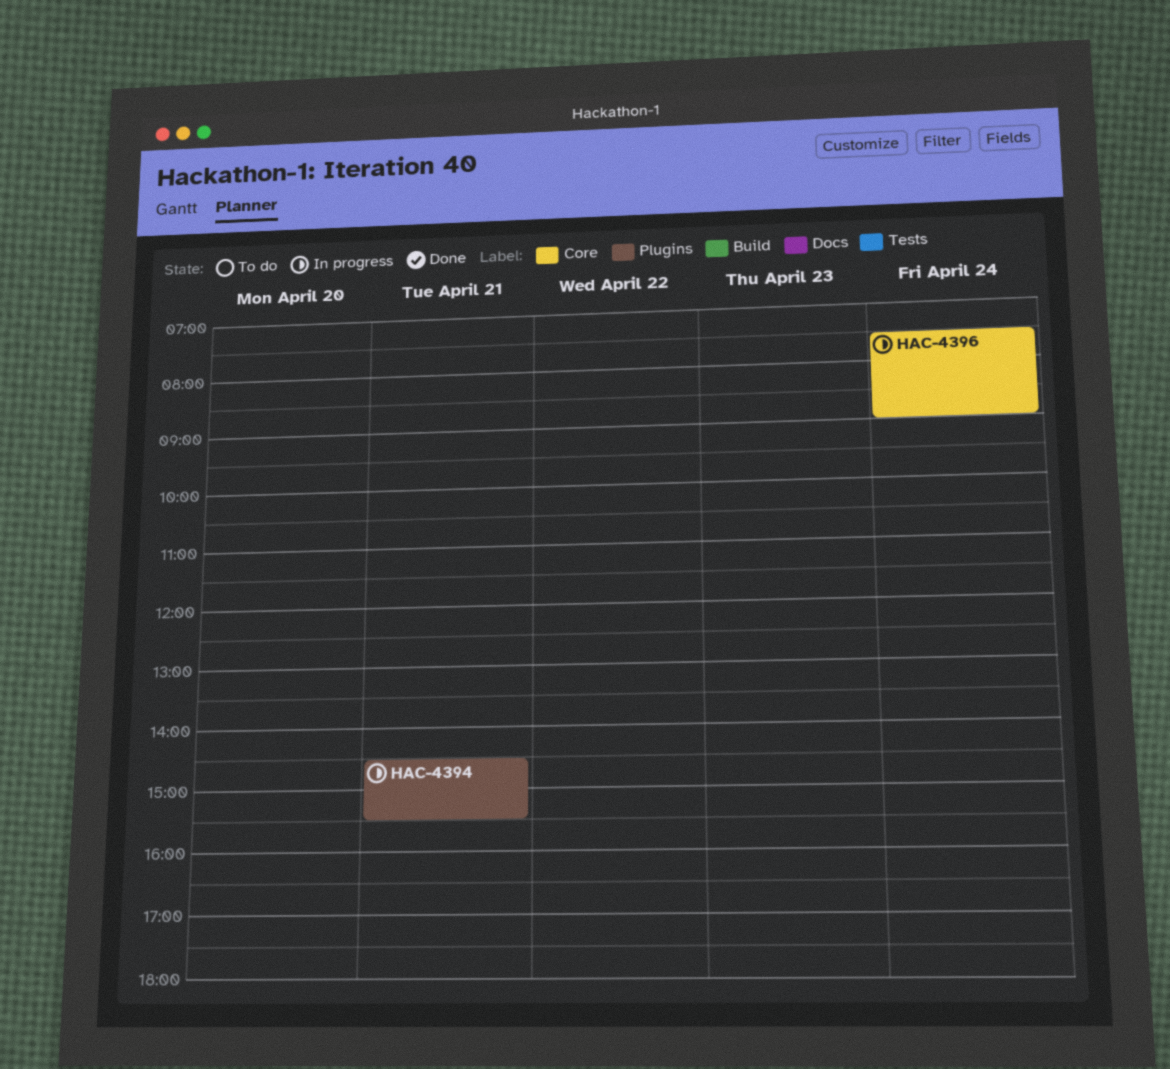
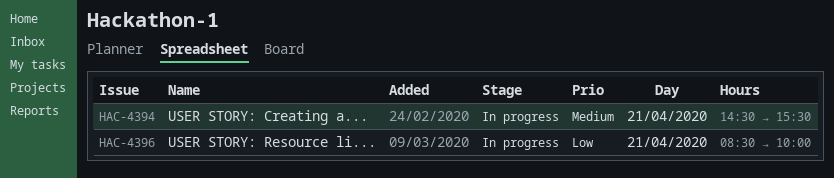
HAC-4396, day: Apr 24 -> Apr 21
HAC-4396, begins: 07:30 -> 08:30
HAC-4396, ends: 09:00 -> 10:00

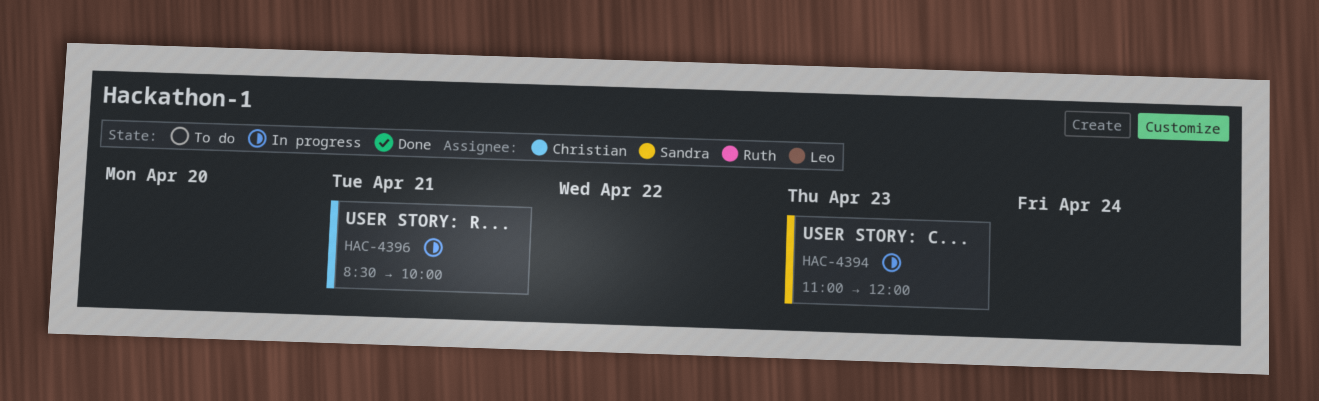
HAC-4394, day: Apr 21 -> Apr 23
HAC-4394, begins: 14:30 -> 11:00
HAC-4394, ends: 15:30 -> 12:00

